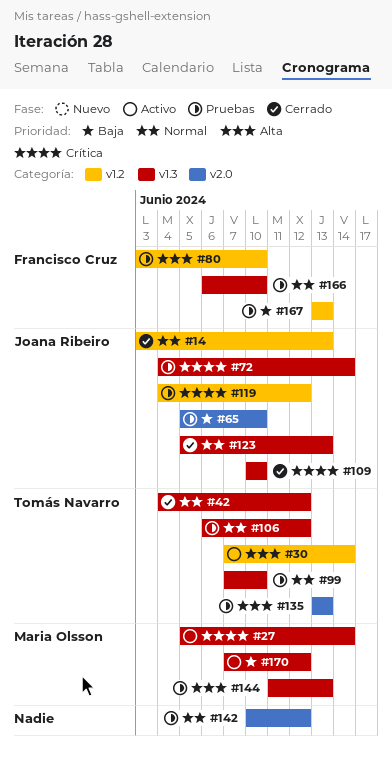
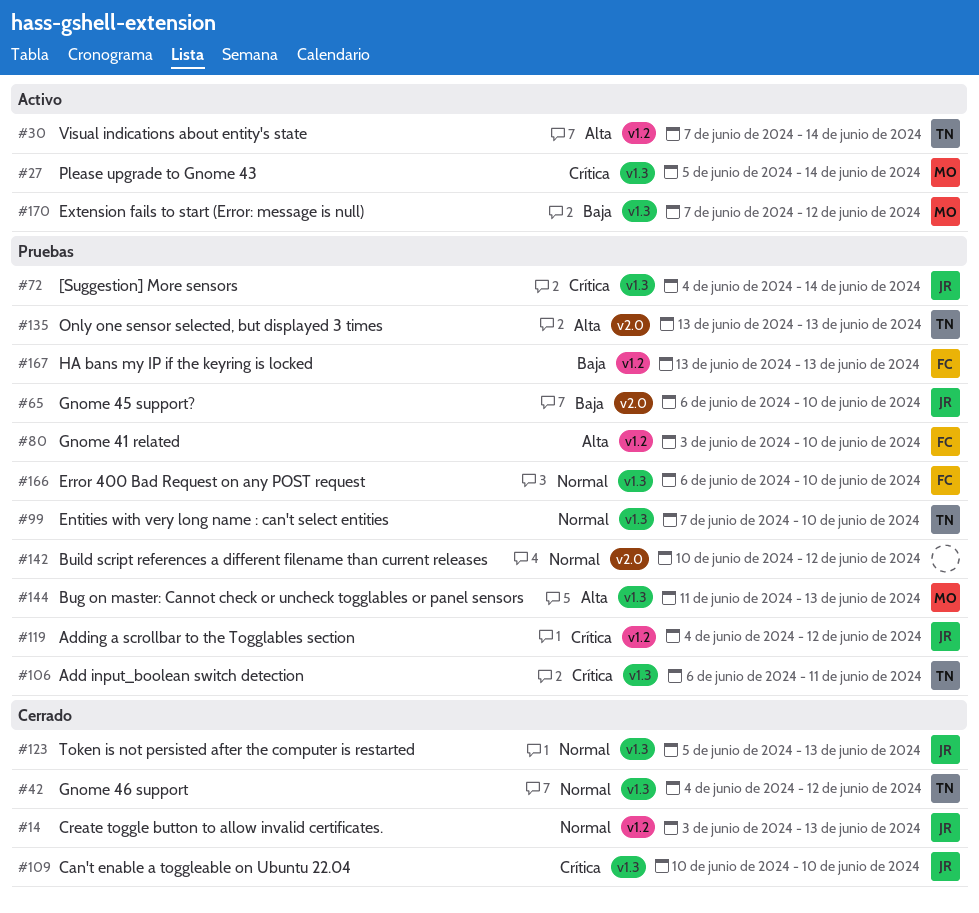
#65, start: Jun 5 -> Jun 6
#106, priority: Normal -> Crítica
#106, due: Jun 12 -> Jun 11

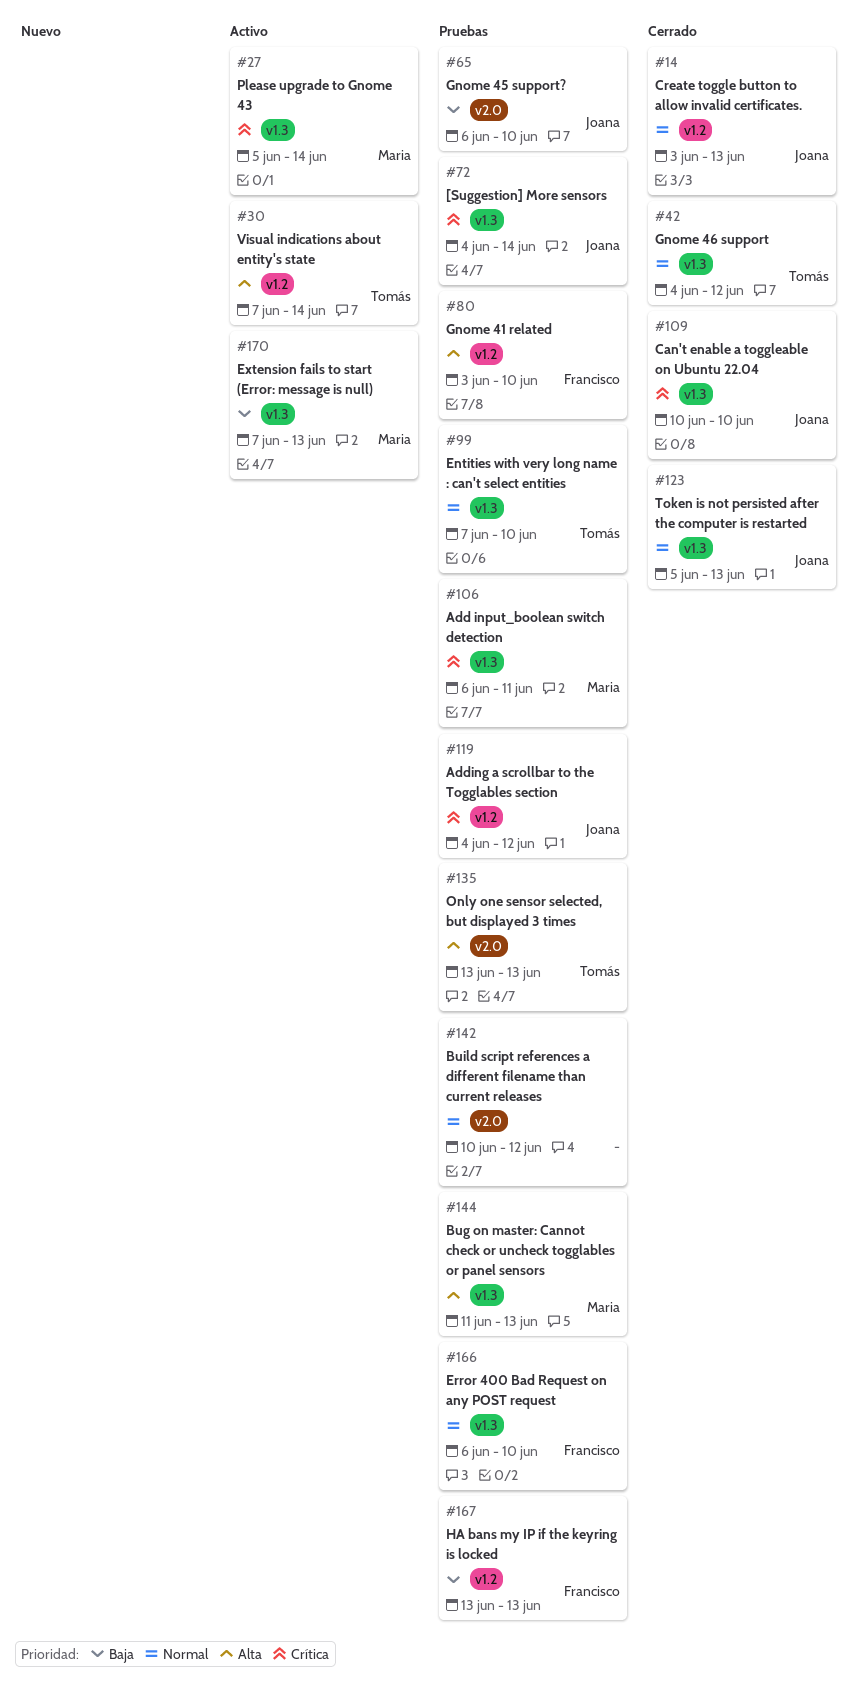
#106, owner: Tomás -> Maria
#170, due: Jun 12 -> Jun 13

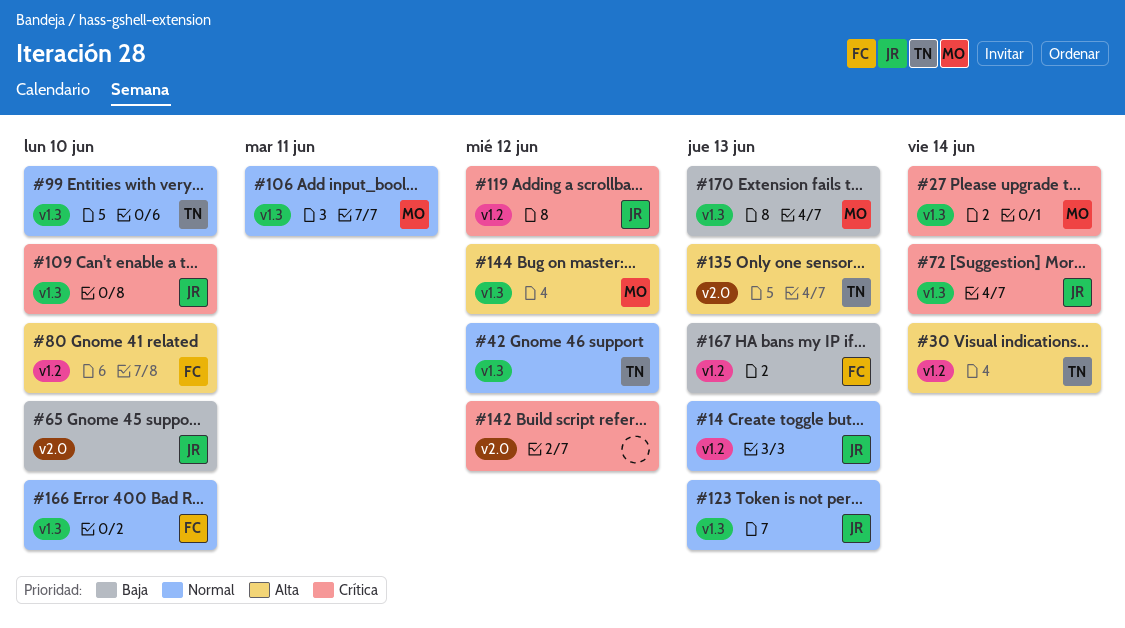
#106, priority: Crítica -> Normal
#142, priority: Normal -> Crítica
#144, due: Jun 13 -> Jun 12

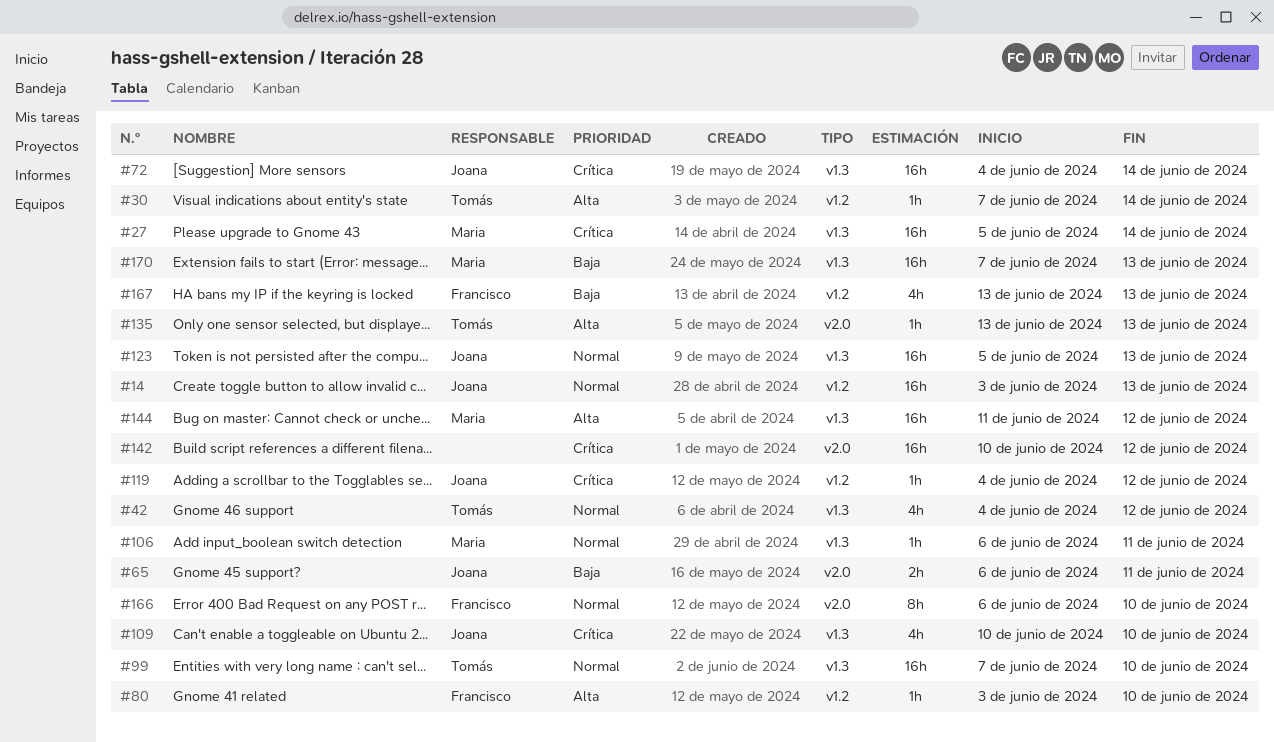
#65, due: Jun 10 -> Jun 11
#166, label: v1.3 -> v2.0

